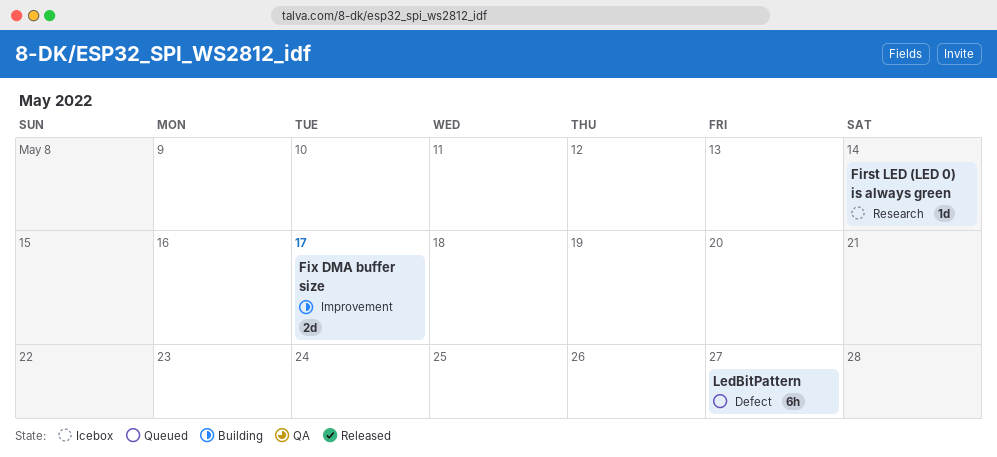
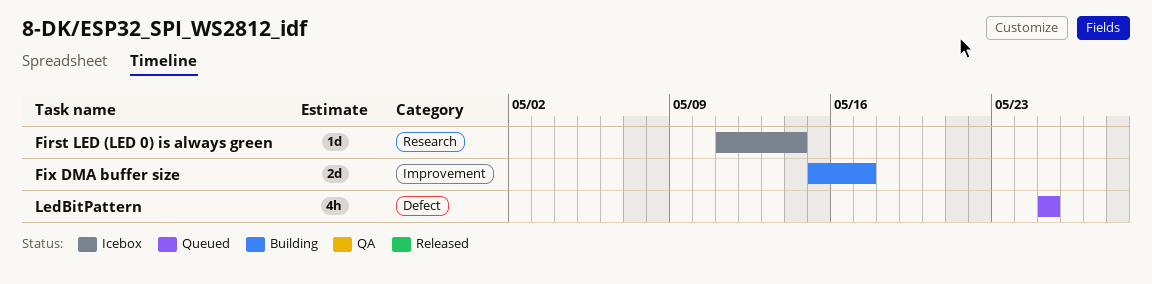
LedBitPattern, estimate: 6h -> 4h
LedBitPattern, due: May 27 -> May 25

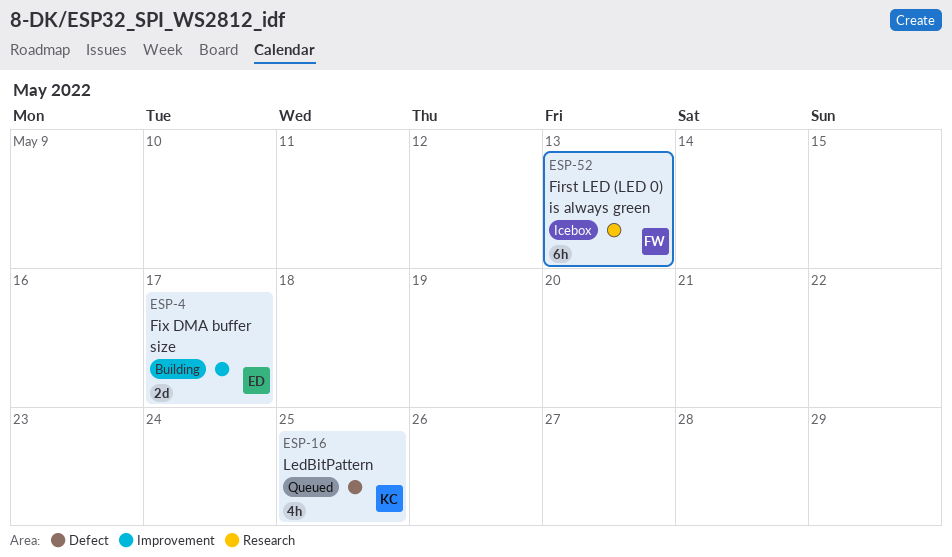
First LED (LED 0) is always green, estimate: 1d -> 6h
First LED (LED 0) is always green, due: May 14 -> May 13

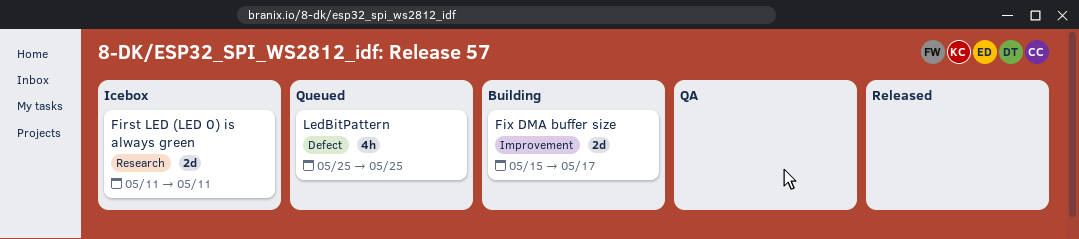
First LED (LED 0) is always green, estimate: 6h -> 2d
First LED (LED 0) is always green, due: May 13 -> May 11

